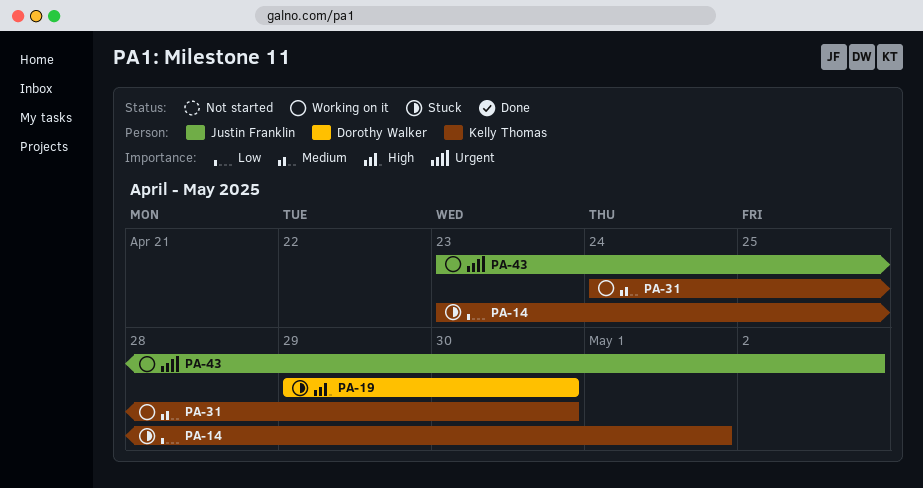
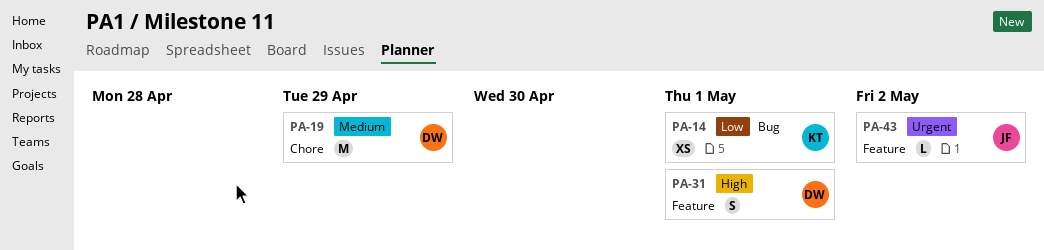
PA-19, priority: High -> Medium
PA-19, due: Apr 30 -> Apr 29
PA-31, owner: Kelly Thomas -> Dorothy Walker
PA-31, priority: Medium -> High
PA-31, due: Apr 30 -> May 1

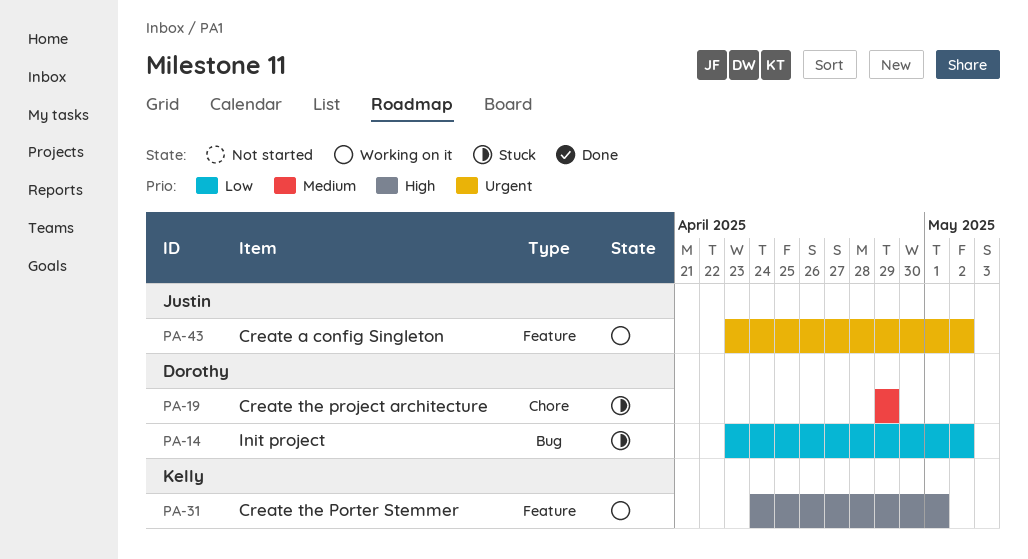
PA-14, owner: Kelly -> Dorothy
PA-14, due: May 1 -> May 2
PA-31, owner: Dorothy -> Kelly

